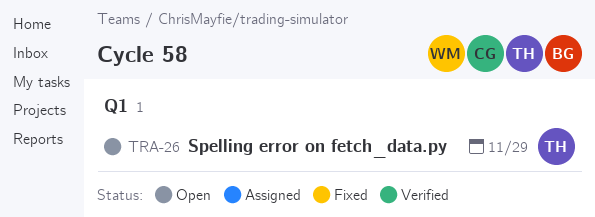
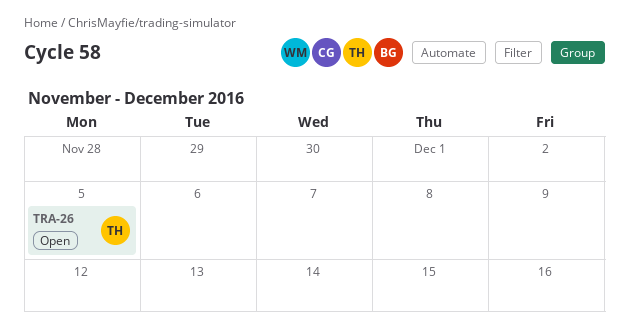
TRA-26, due: Nov 29 -> Dec 5

